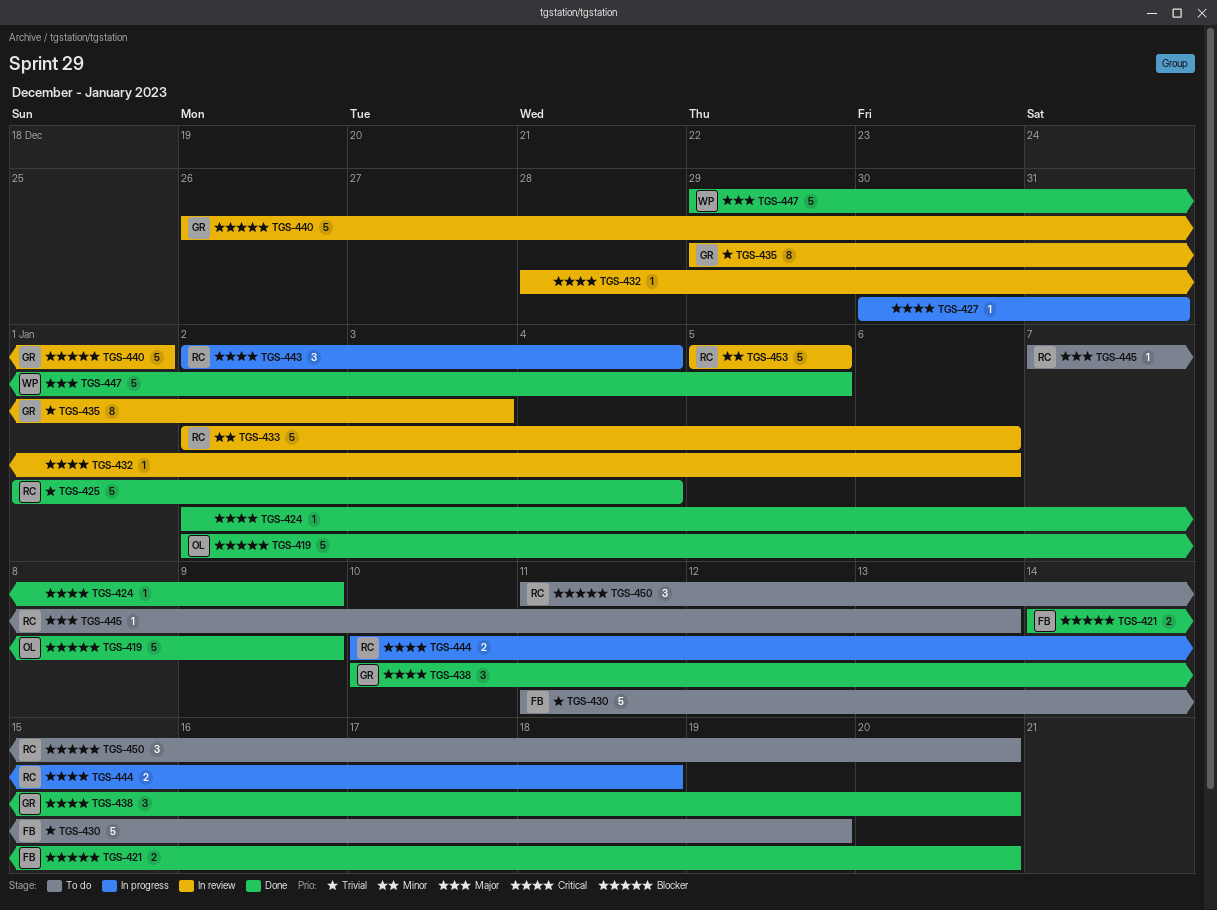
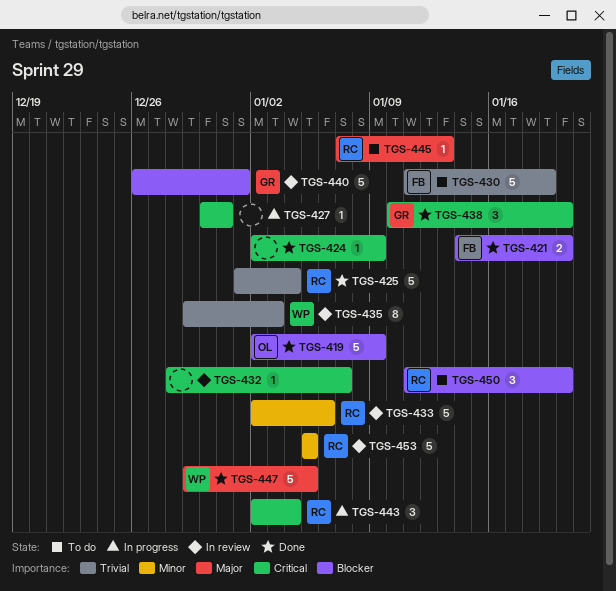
TGS-432, due: Jan 6 -> Jan 7
TGS-435, owner: GR -> WP
TGS-444: present -> none

